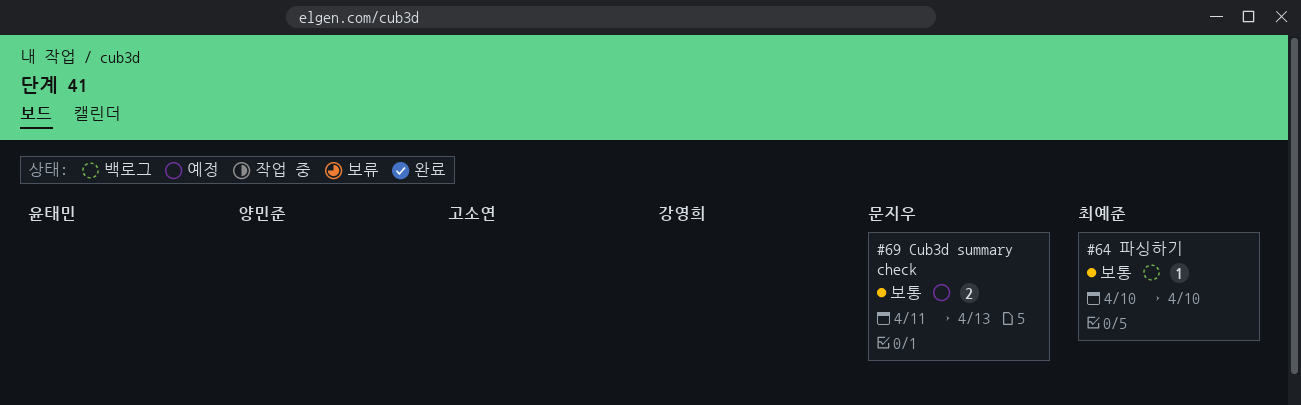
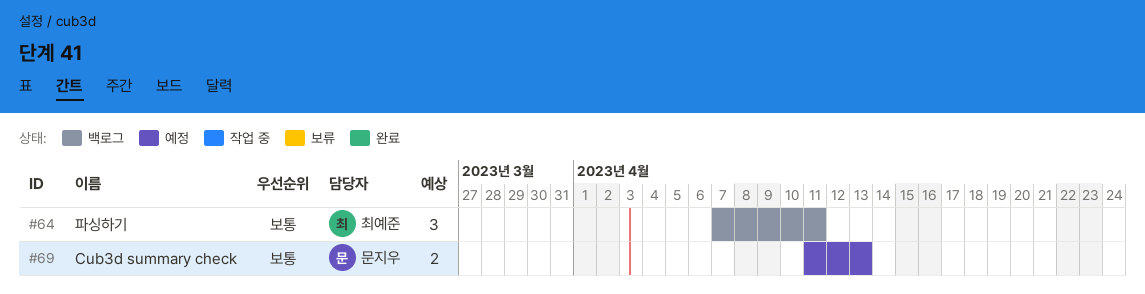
#64, estimate: 1 -> 3
#64, start: Apr 10 -> Apr 7
#64, due: Apr 10 -> Apr 11

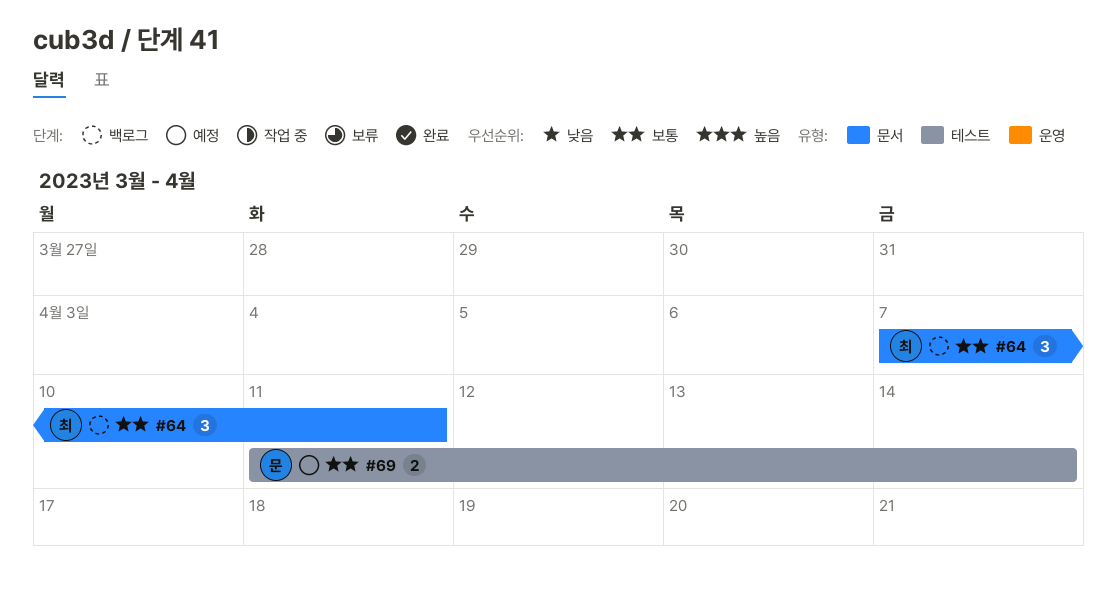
#69, due: Apr 13 -> Apr 14

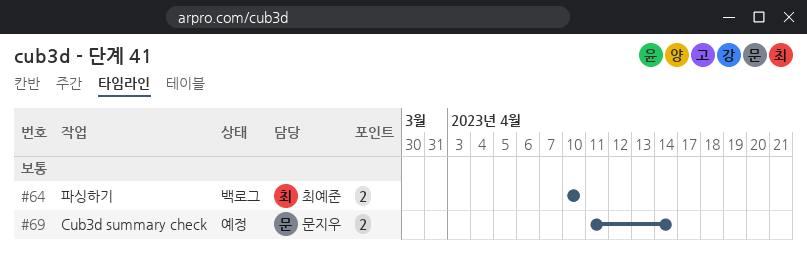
#64, estimate: 3 -> 2
#64, start: Apr 7 -> Apr 10
#64, due: Apr 11 -> Apr 10

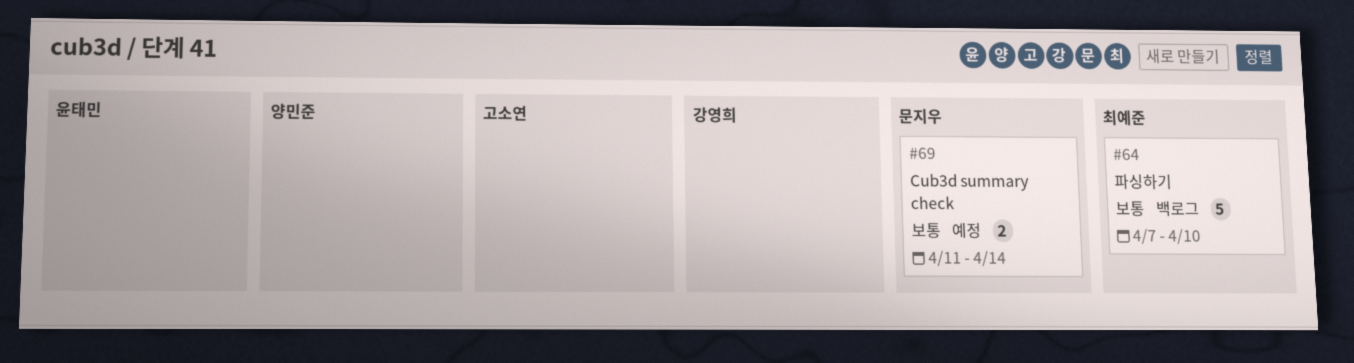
#64, estimate: 2 -> 5
#64, start: Apr 10 -> Apr 7

